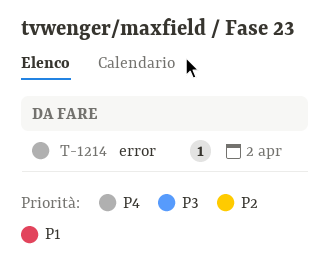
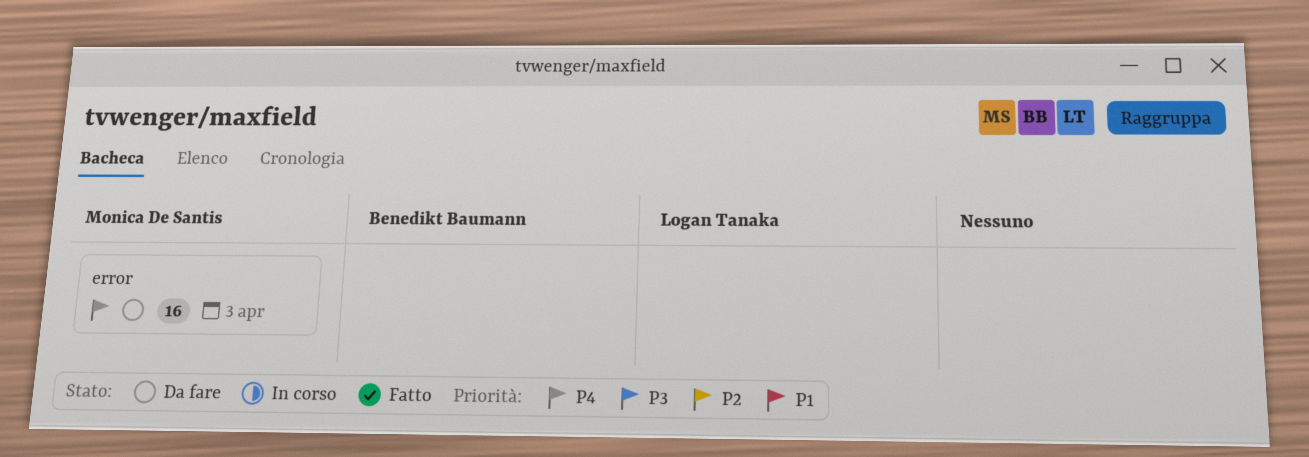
error, estimate: 1 -> 16
error, due: Apr 2 -> Apr 3

